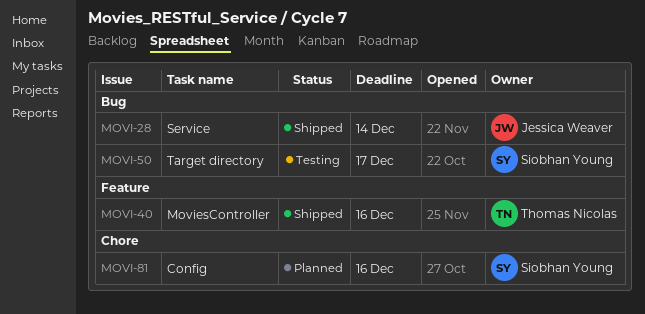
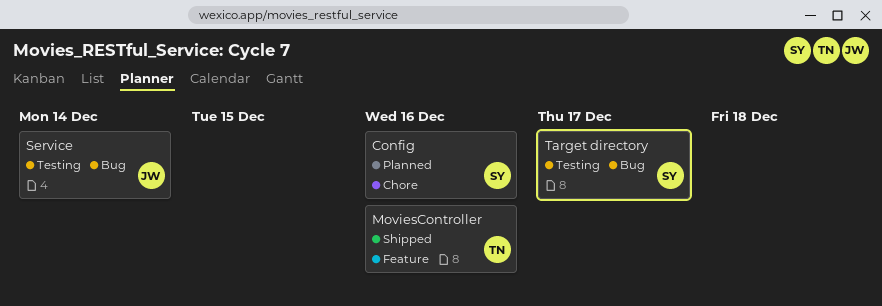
Service, status: Shipped -> Testing

